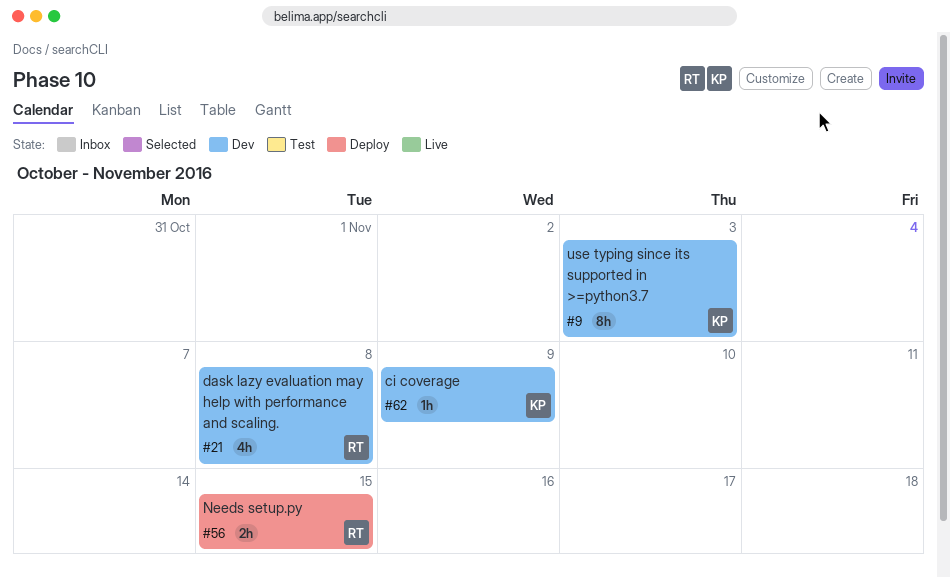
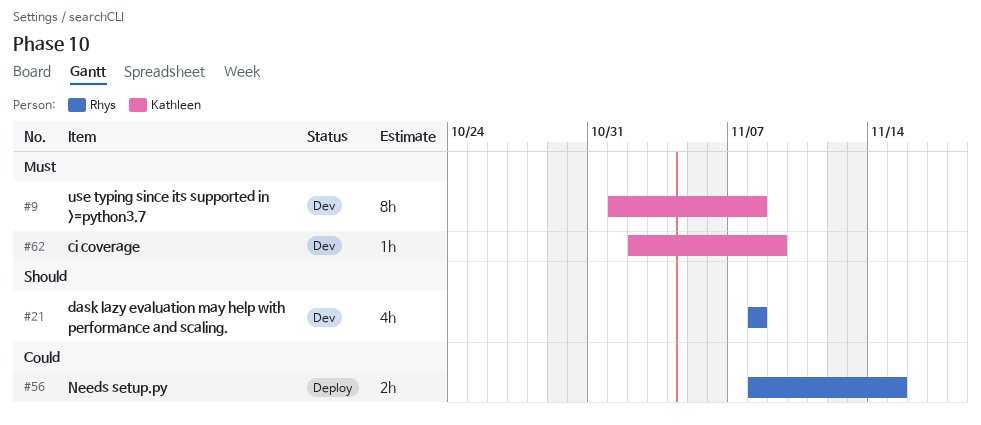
#9, due: Nov 3 -> Nov 8

